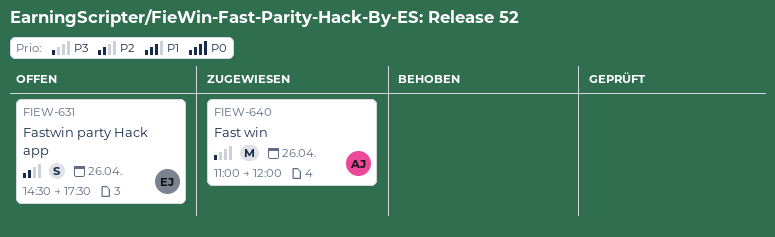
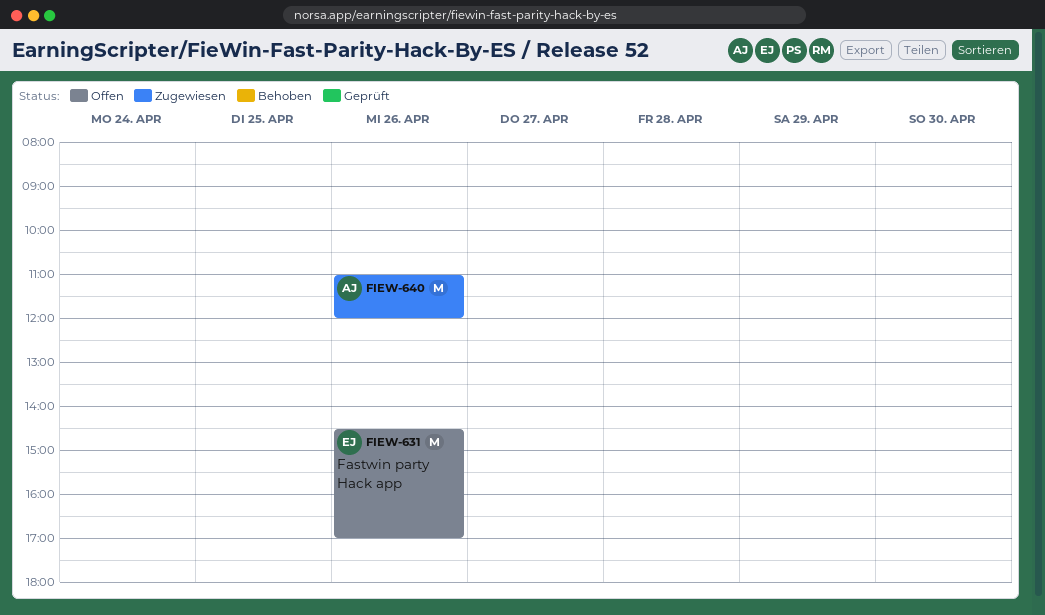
FIEW-631, estimate: S -> M
FIEW-631, ends: 17:30 -> 17:00

